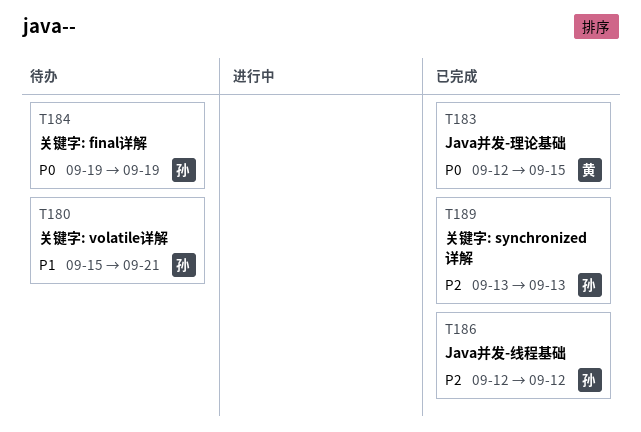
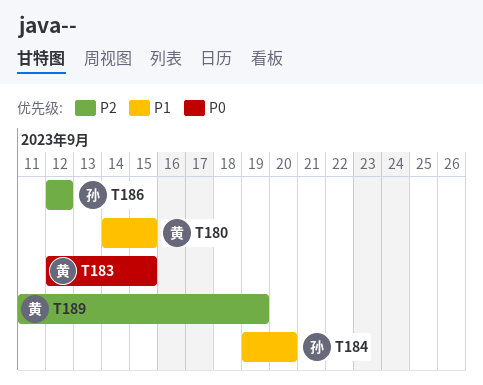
T180, owner: 孙 -> 黄
T180, start: Sep 15 -> Sep 14
T180, due: Sep 21 -> Sep 15
T184, priority: P0 -> P1
T184, due: Sep 19 -> Sep 20
T189, owner: 孙 -> 黄
T189, start: Sep 13 -> Sep 11
T189, due: Sep 13 -> Sep 19

